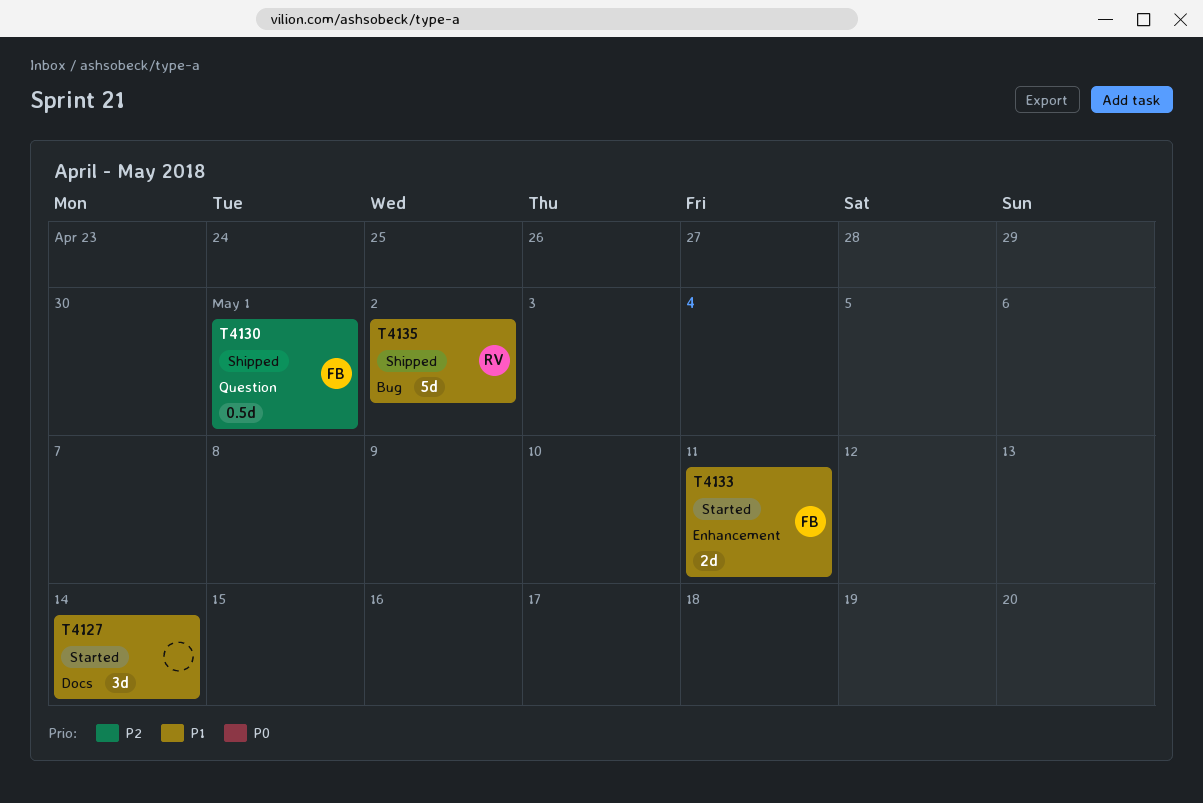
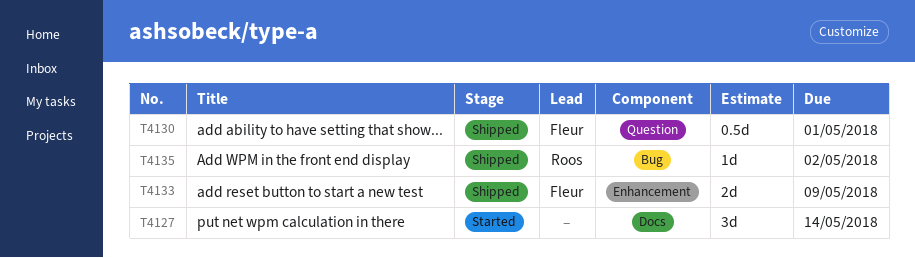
T4133, status: Started -> Shipped
T4133, due: May 11 -> May 9
T4135, estimate: 5d -> 1d

